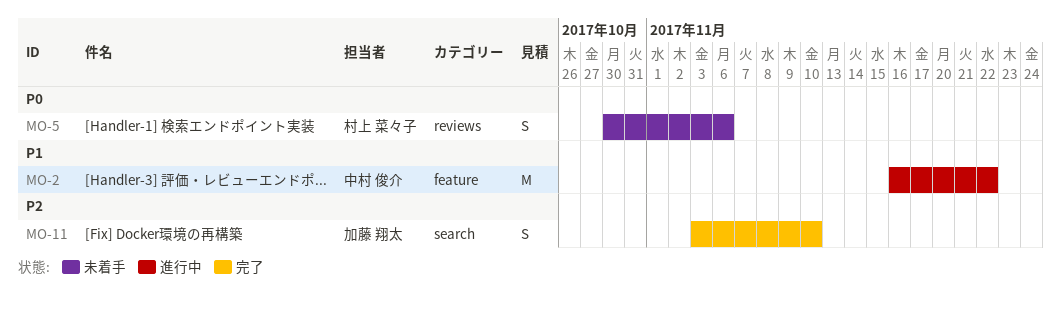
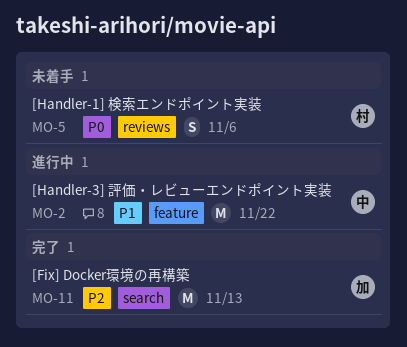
MO-11, estimate: S -> M
MO-11, due: Nov 10 -> Nov 13

